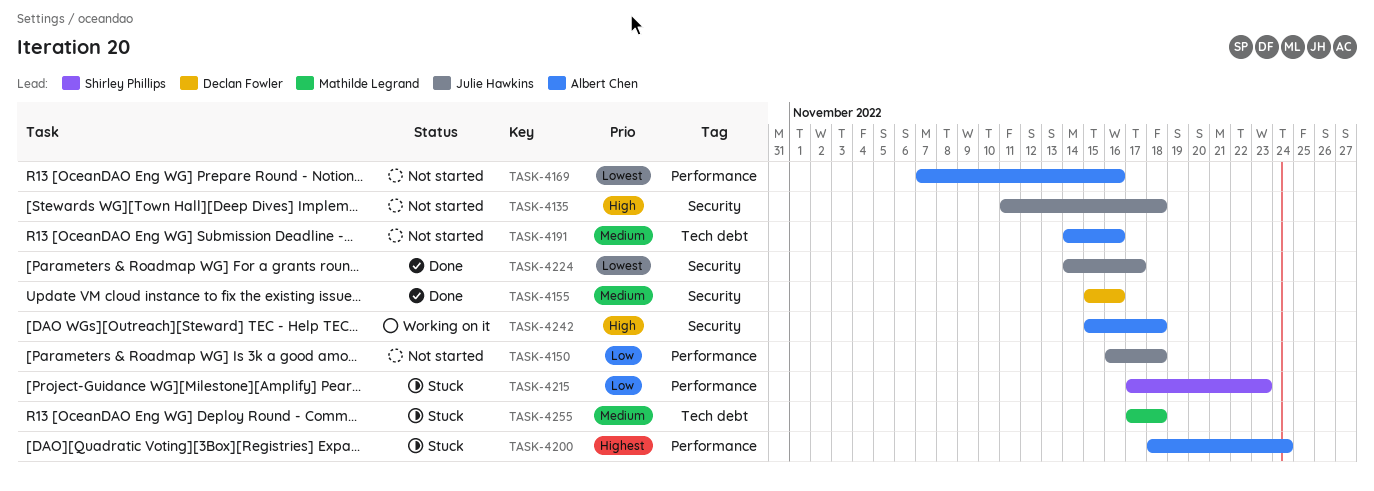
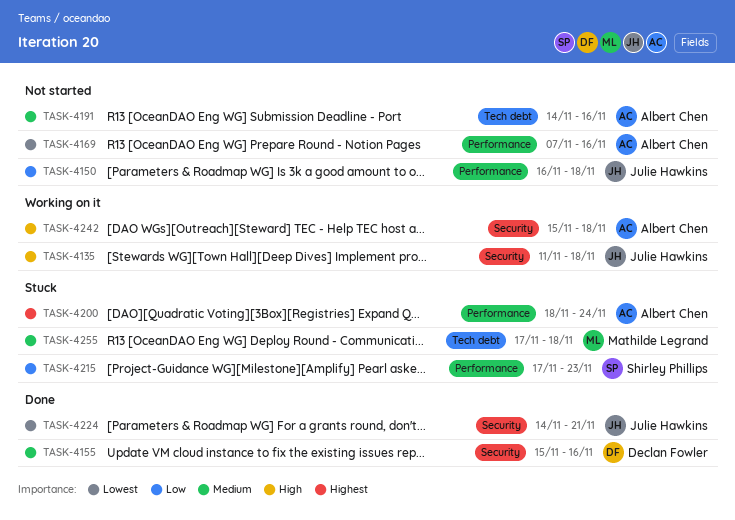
TASK-4135, status: Not started -> Working on it
TASK-4224, due: Nov 17 -> Nov 21

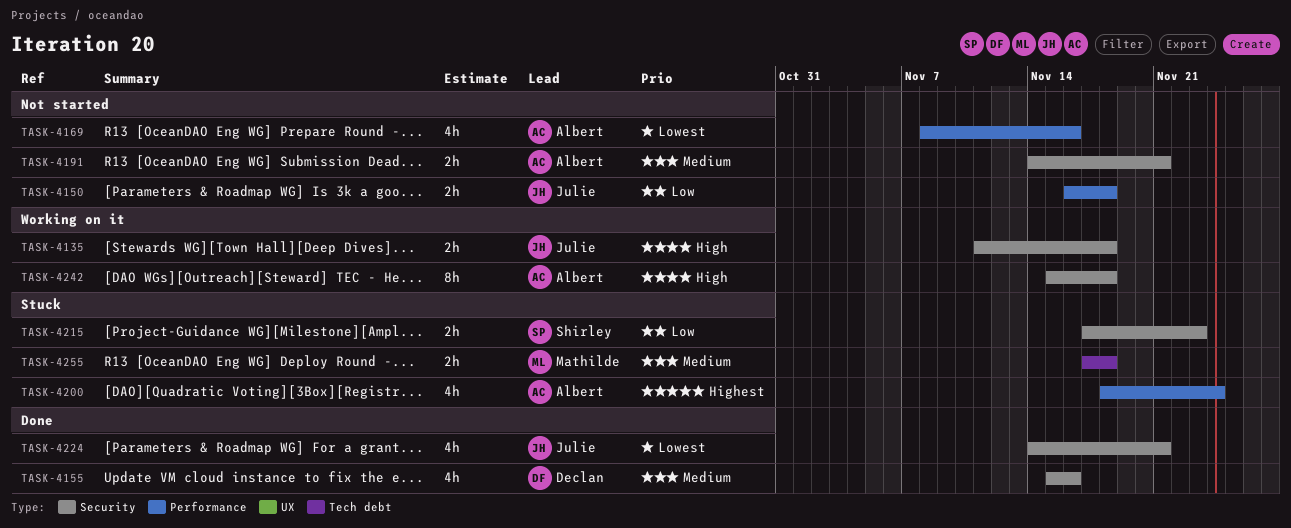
TASK-4169, start: Nov 7 -> Nov 8
TASK-4191, label: Tech debt -> Security
TASK-4191, due: Nov 16 -> Nov 21
TASK-4215, label: Performance -> Security

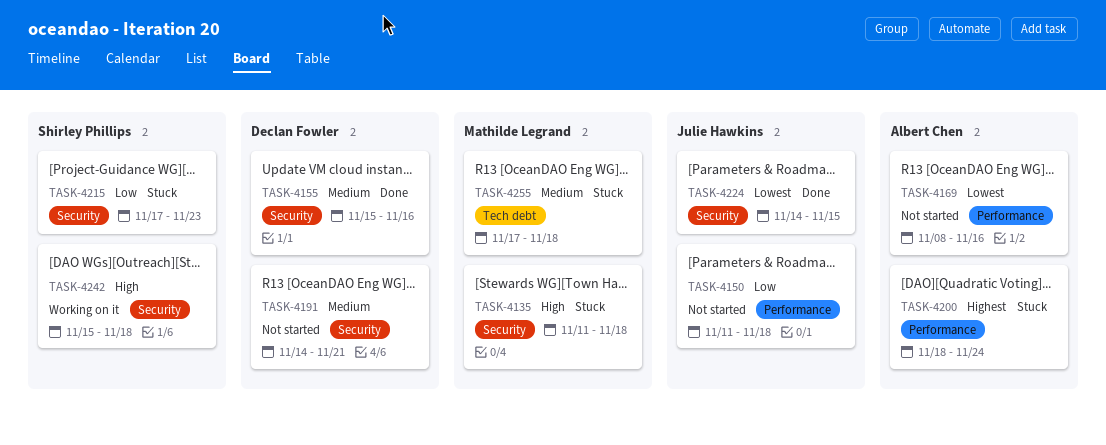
TASK-4135, status: Working on it -> Stuck
TASK-4135, owner: Julie Hawkins -> Mathilde Legrand
TASK-4150, start: Nov 16 -> Nov 11
TASK-4191, owner: Albert Chen -> Declan Fowler
TASK-4224, due: Nov 21 -> Nov 15
TASK-4242, owner: Albert Chen -> Shirley Phillips

